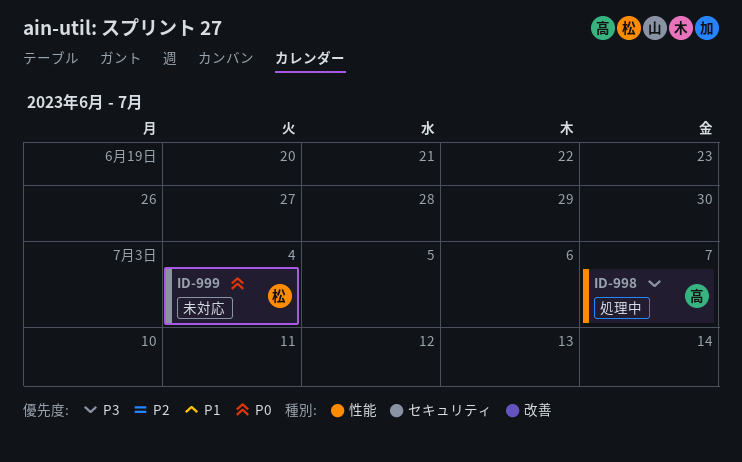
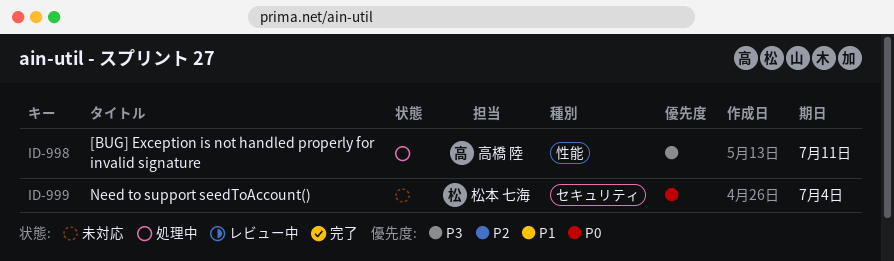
ID-998, due: Jul 7 -> Jul 11

